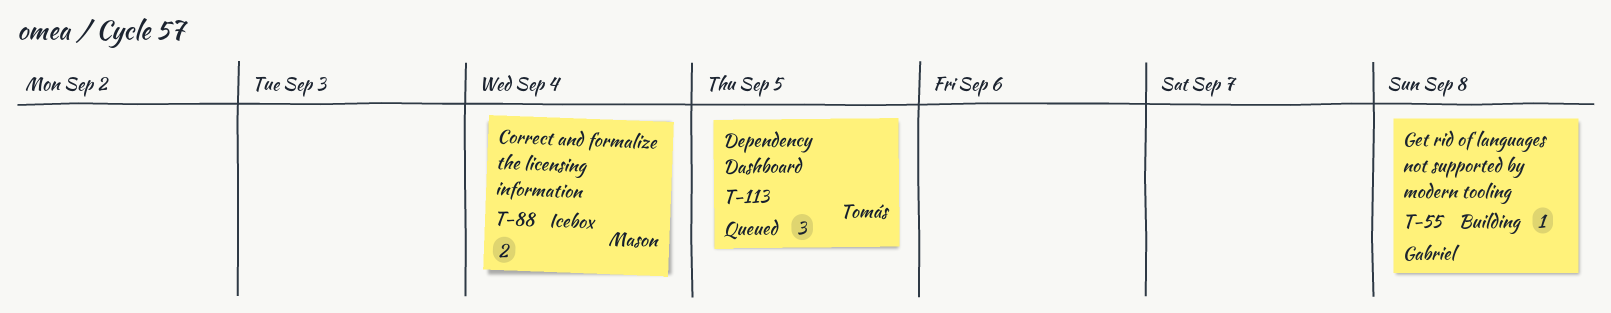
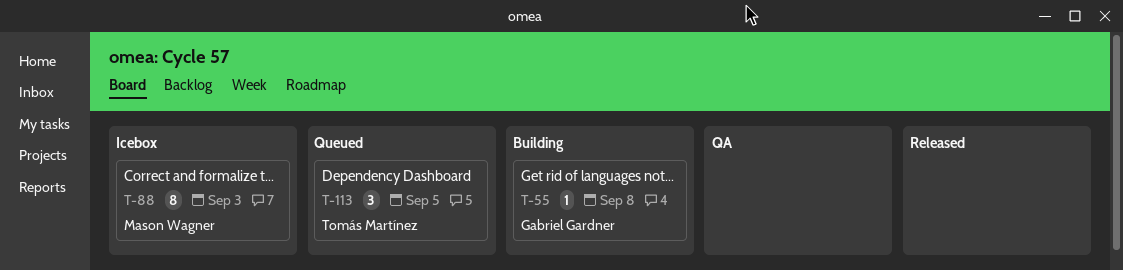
T-88, estimate: 2 -> 8
T-88, due: Sep 4 -> Sep 3

